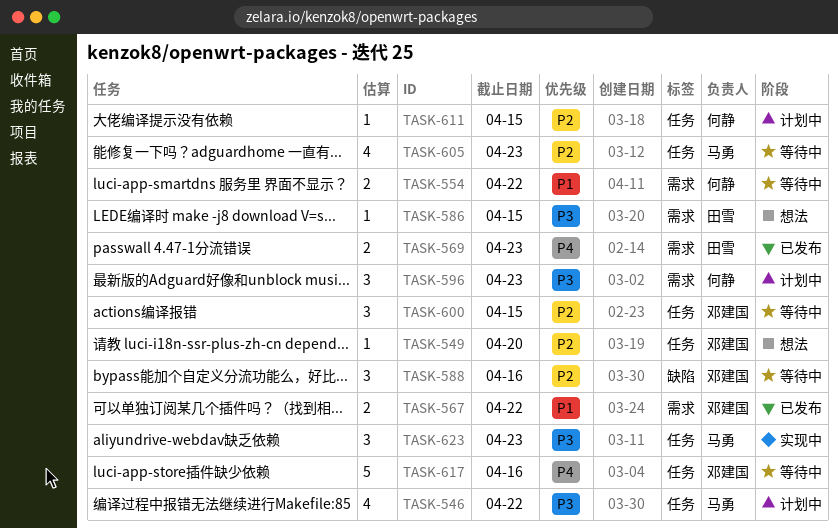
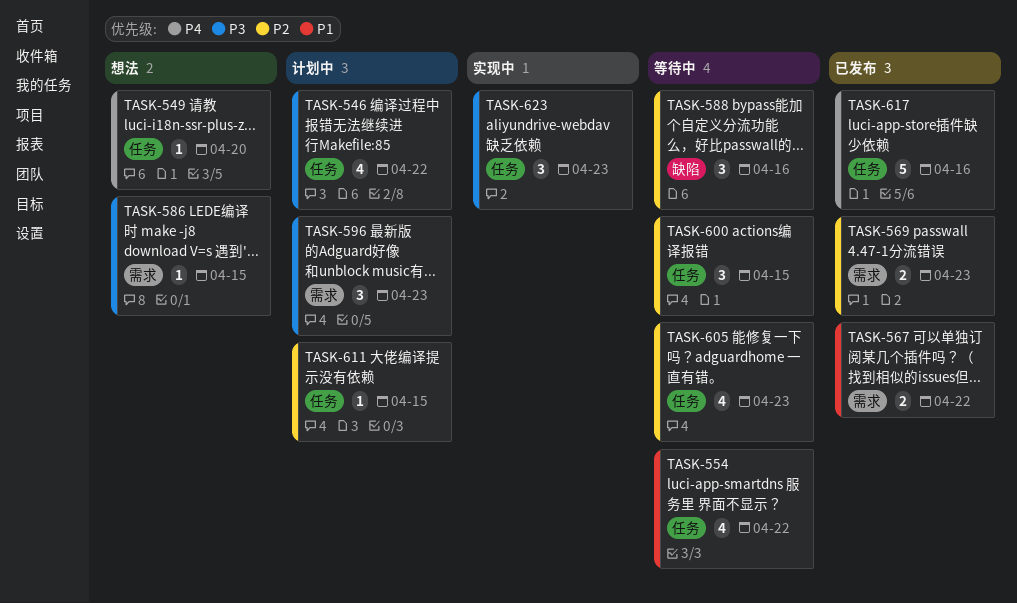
TASK-549, priority: P2 -> P4
TASK-554, label: 需求 -> 任务
TASK-554, estimate: 2 -> 4
TASK-569, priority: P4 -> P2
TASK-617, status: 等待中 -> 已发布

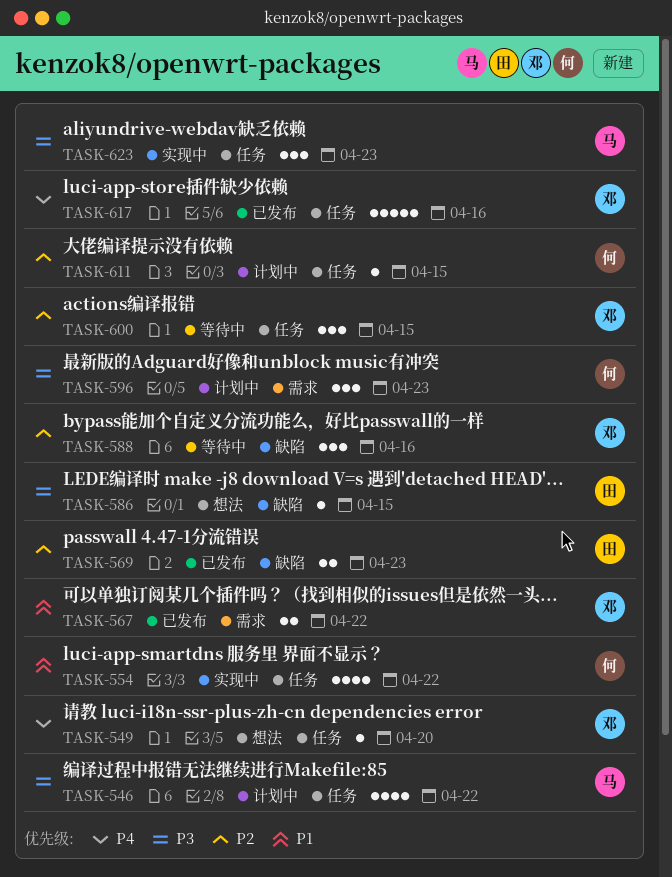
TASK-554, status: 等待中 -> 实现中
TASK-569, label: 需求 -> 缺陷
TASK-586, label: 需求 -> 缺陷
TASK-605: present -> none

